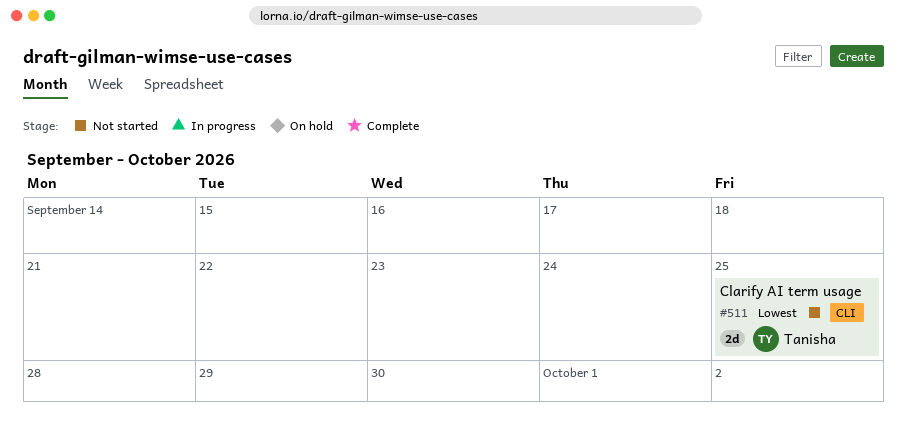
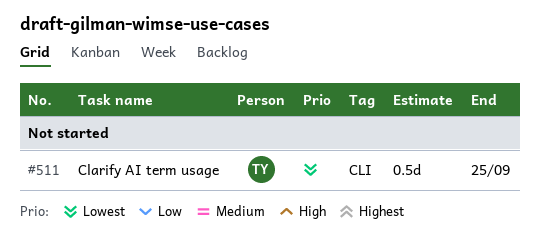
#511, estimate: 2d -> 0.5d

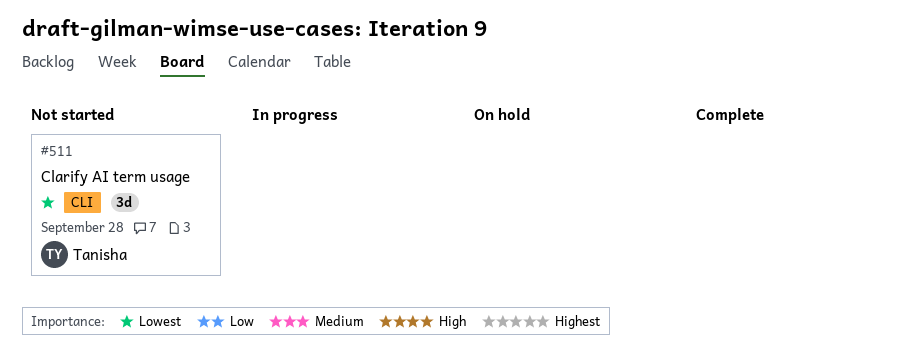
#511, estimate: 0.5d -> 3d
#511, due: Sep 25 -> Sep 28

